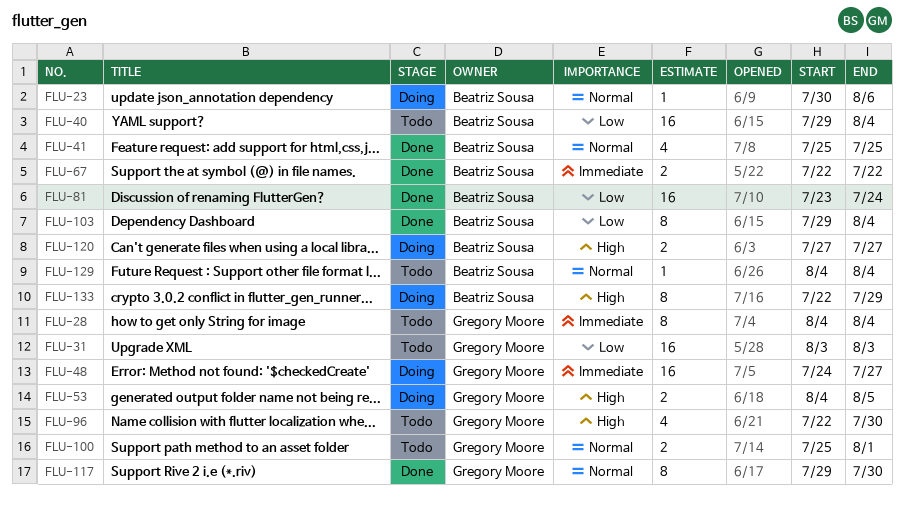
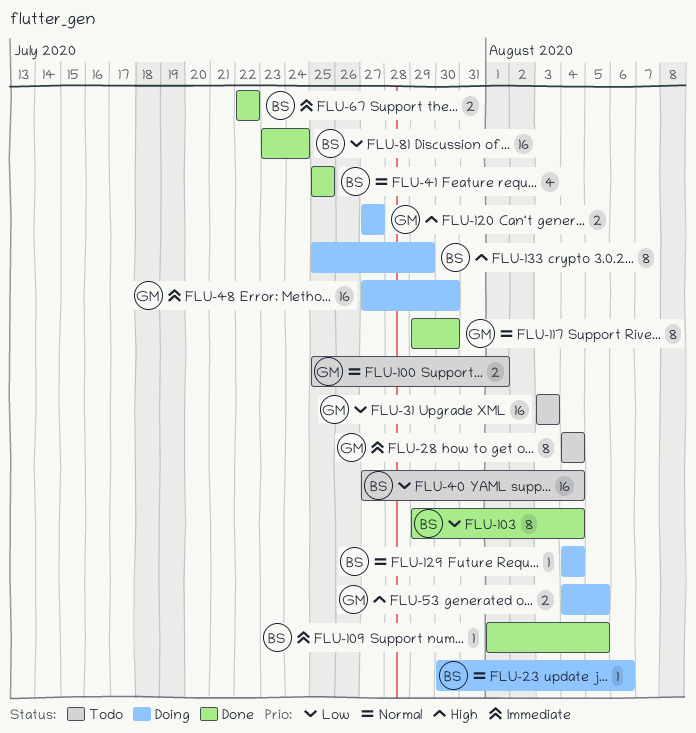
FLU-40, start: Jul 29 -> Jul 27
FLU-48, start: Jul 24 -> Jul 27
FLU-48, due: Jul 27 -> Jul 30
FLU-96: present -> none
FLU-109: none -> present
FLU-120, owner: Beatriz Sousa -> Gregory Moore
FLU-129, status: Todo -> Doing
FLU-133, start: Jul 22 -> Jul 25

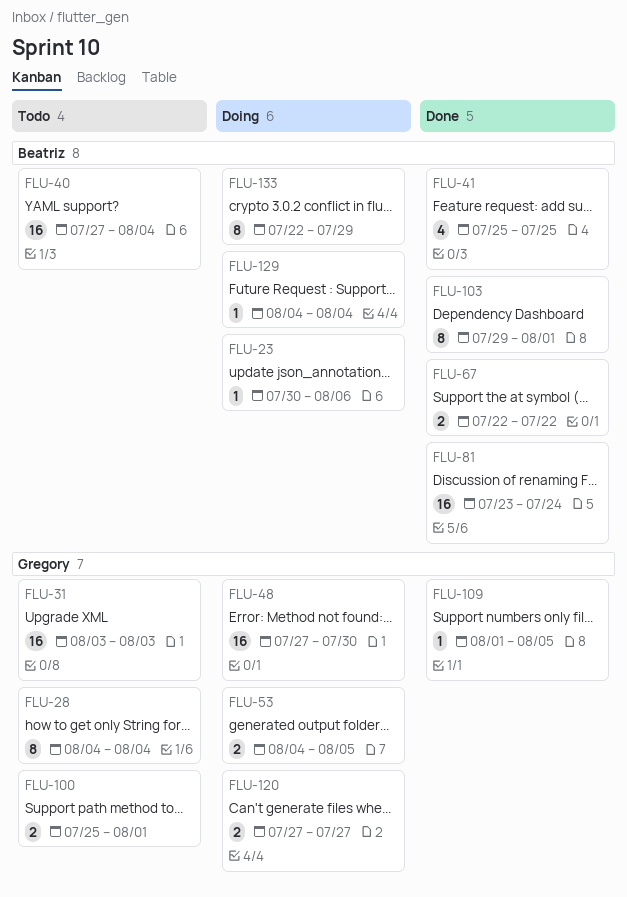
FLU-103, due: Aug 4 -> Aug 1
FLU-109, owner: Beatriz -> Gregory
FLU-117: present -> none
FLU-133, start: Jul 25 -> Jul 22

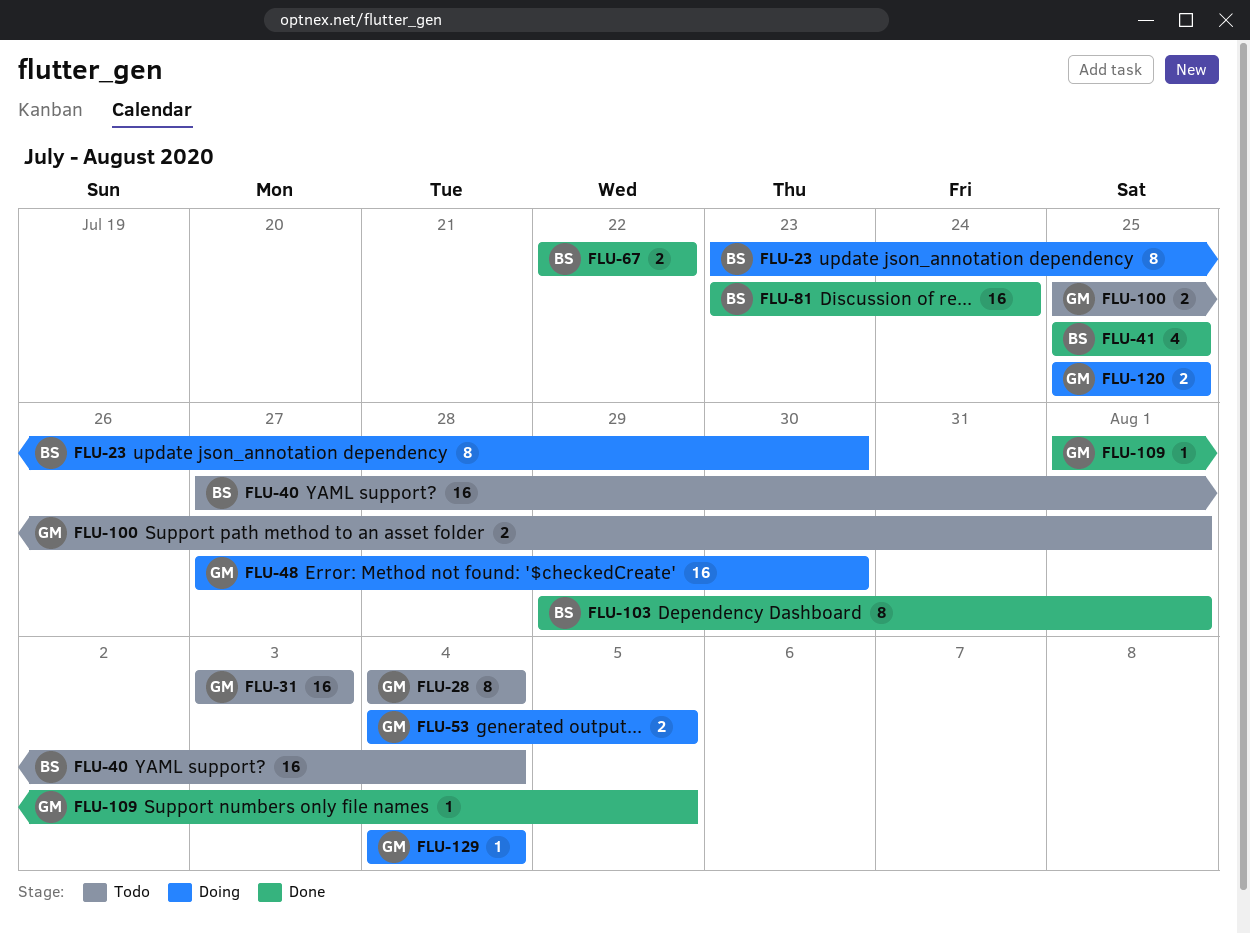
FLU-23, estimate: 1 -> 8
FLU-23, start: Jul 30 -> Jul 23
FLU-23, due: Aug 6 -> Jul 30
FLU-120, start: Jul 27 -> Jul 25
FLU-120, due: Jul 27 -> Jul 25
FLU-129, owner: Beatriz -> Gregory
FLU-133: present -> none

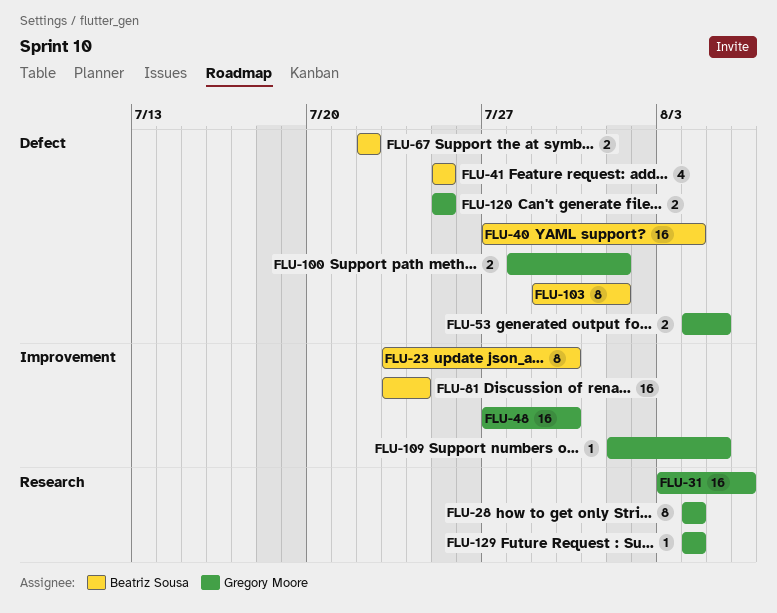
FLU-31, due: Aug 3 -> Aug 6
FLU-100, start: Jul 25 -> Jul 28

